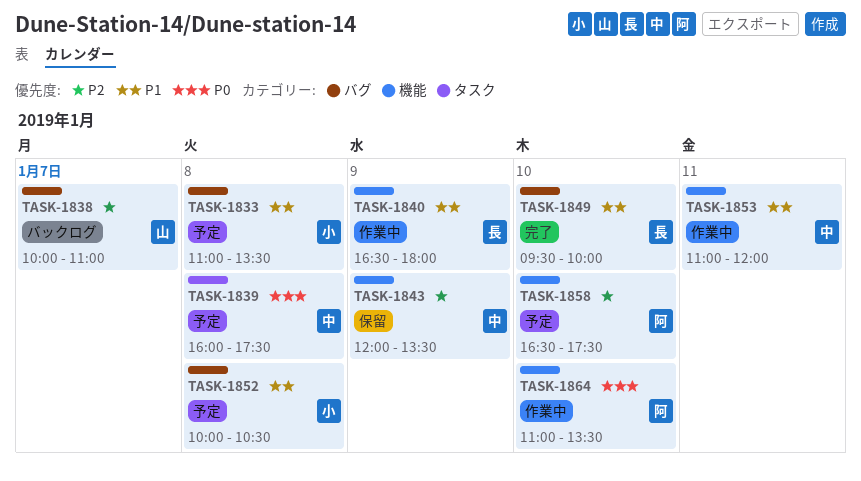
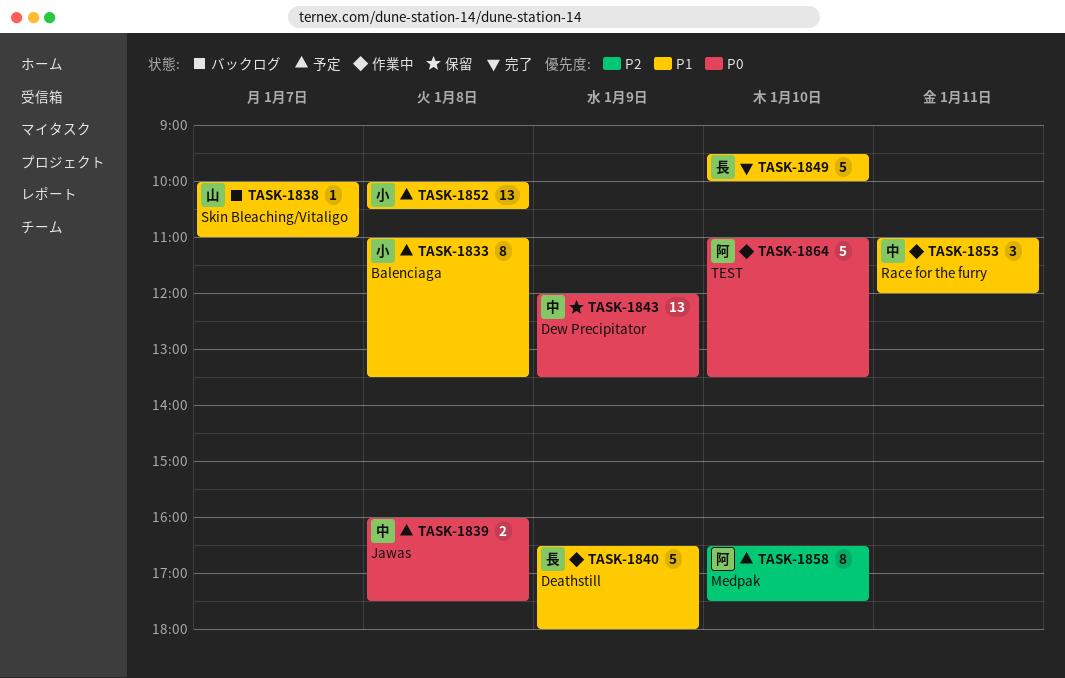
TASK-1838, priority: P2 -> P1
TASK-1843, priority: P2 -> P0

